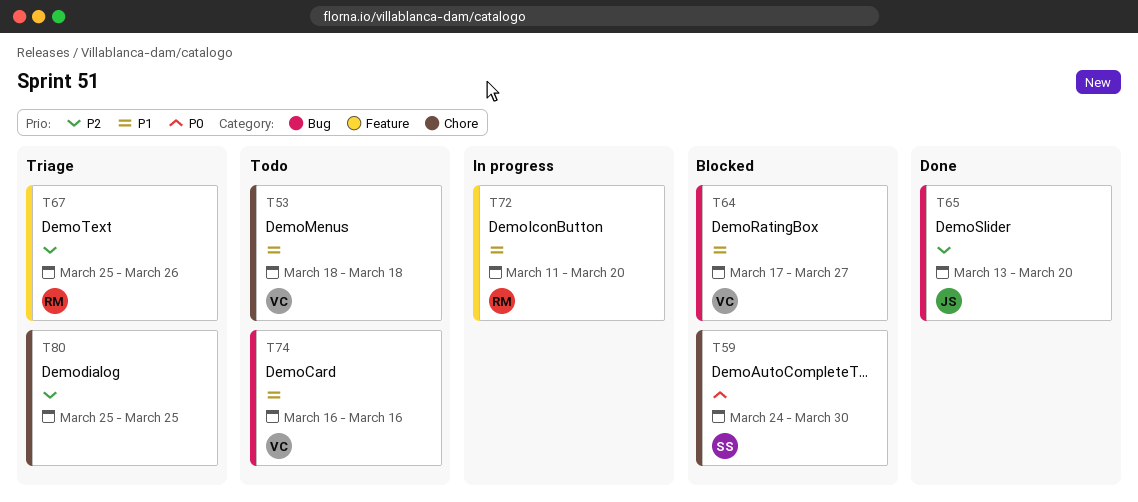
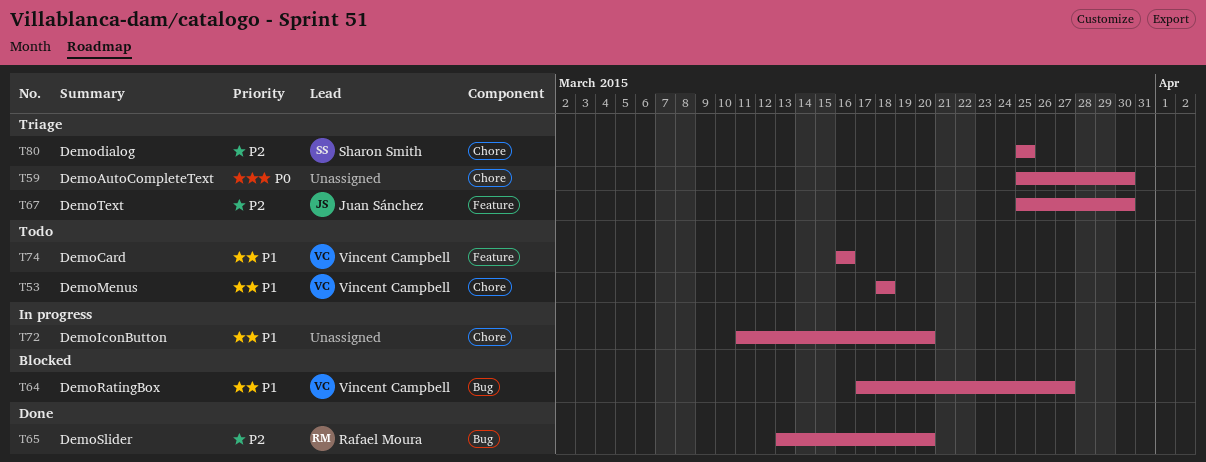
T59, status: Blocked -> Triage
T59, owner: Sharon Smith -> none
T59, start: Mar 24 -> Mar 25
T65, owner: Juan Sánchez -> Rafael Moura
T67, owner: Rafael Moura -> Juan Sánchez
T67, due: Mar 26 -> Mar 30
T72, owner: Rafael Moura -> none
T72, label: Feature -> Chore
T74, label: Bug -> Feature
T80, owner: none -> Sharon Smith

